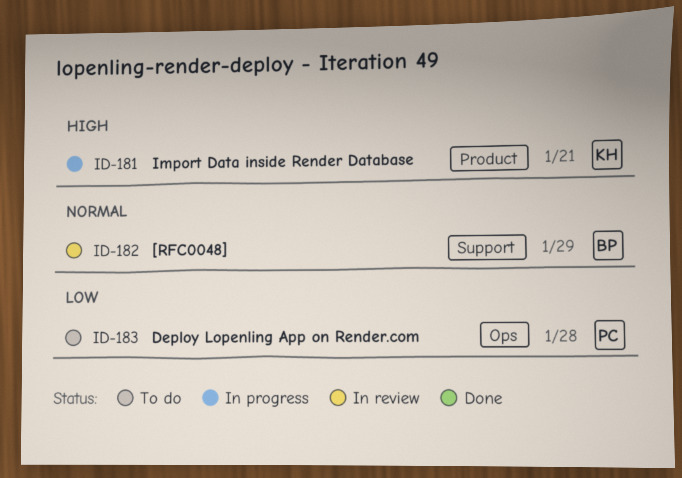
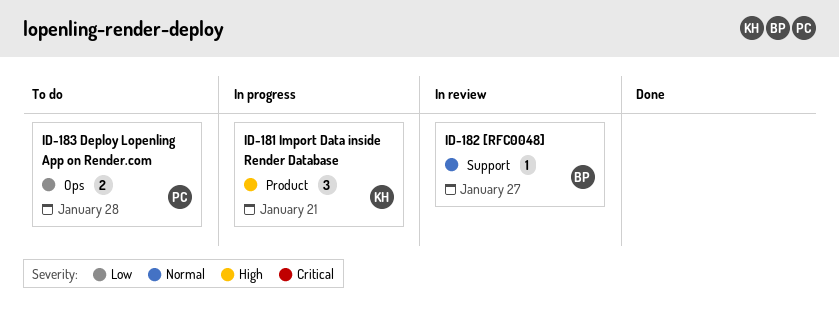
ID-182, due: Jan 29 -> Jan 27

